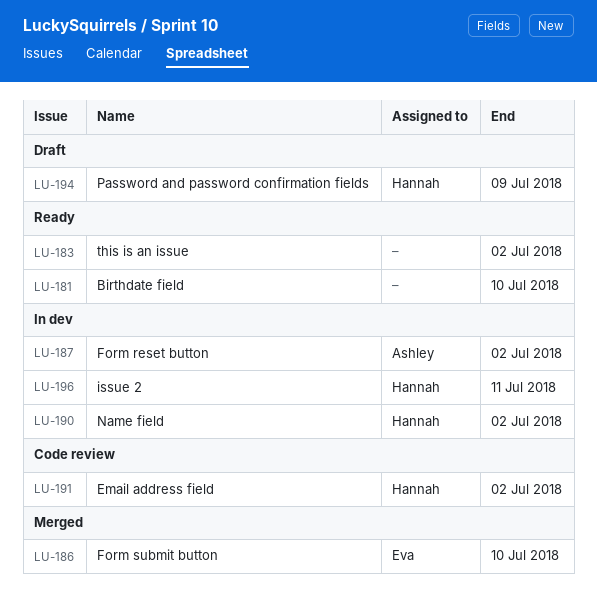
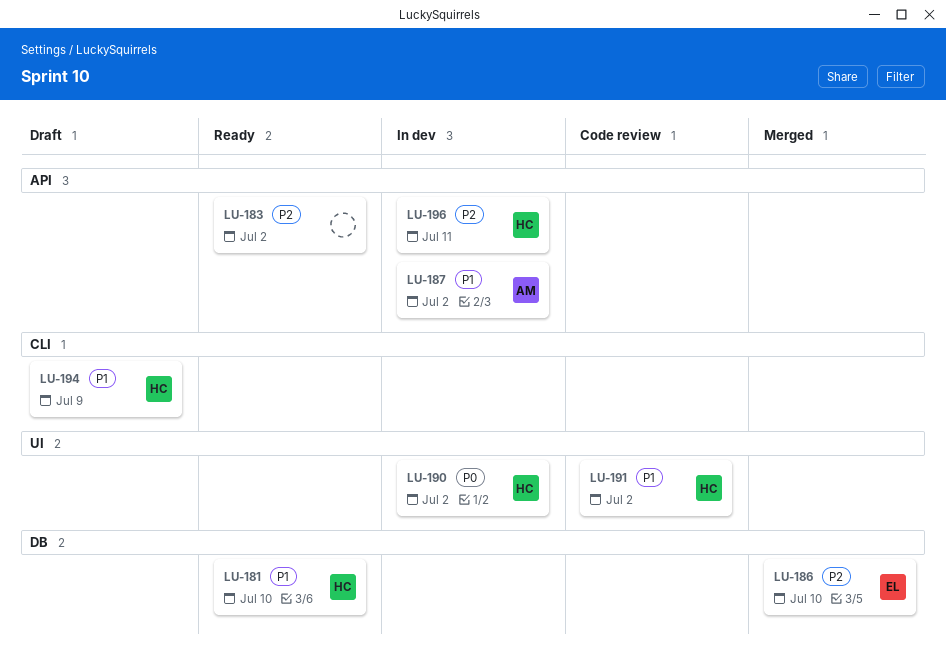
LU-181, owner: none -> Hannah

